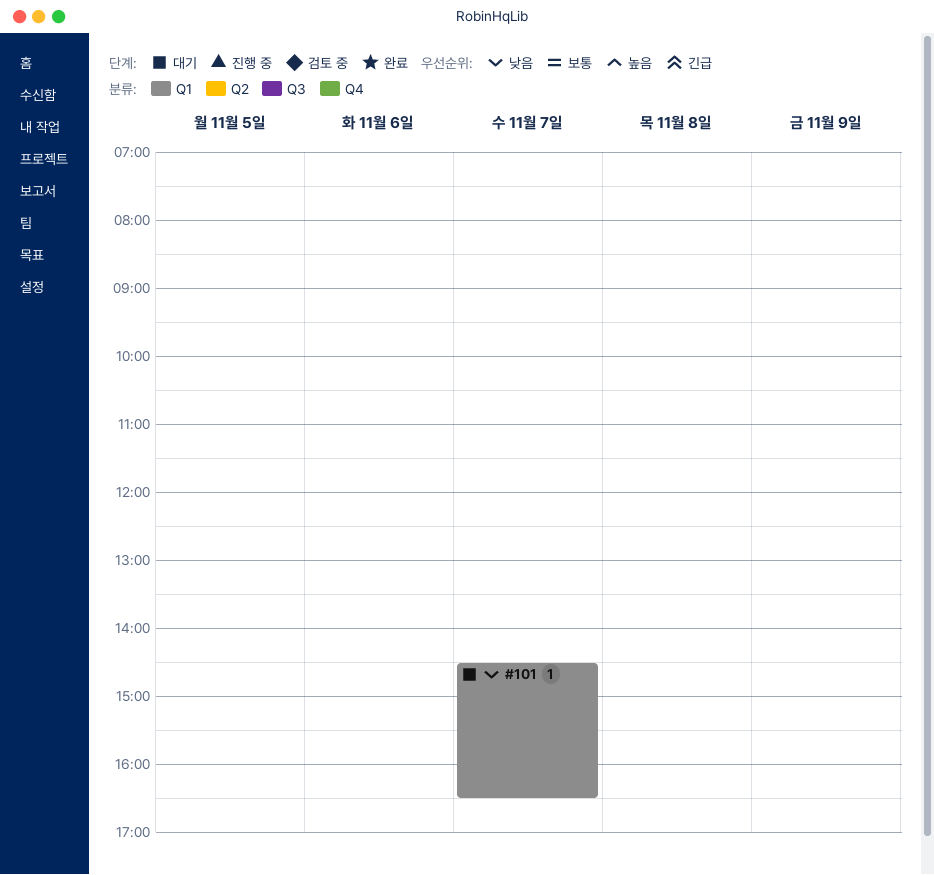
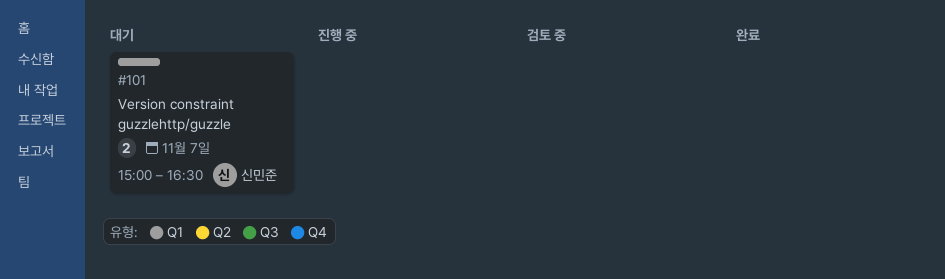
#101, estimate: 1 -> 2
#101, begins: 14:30 -> 15:00

